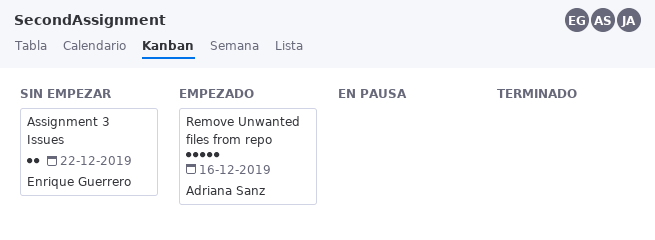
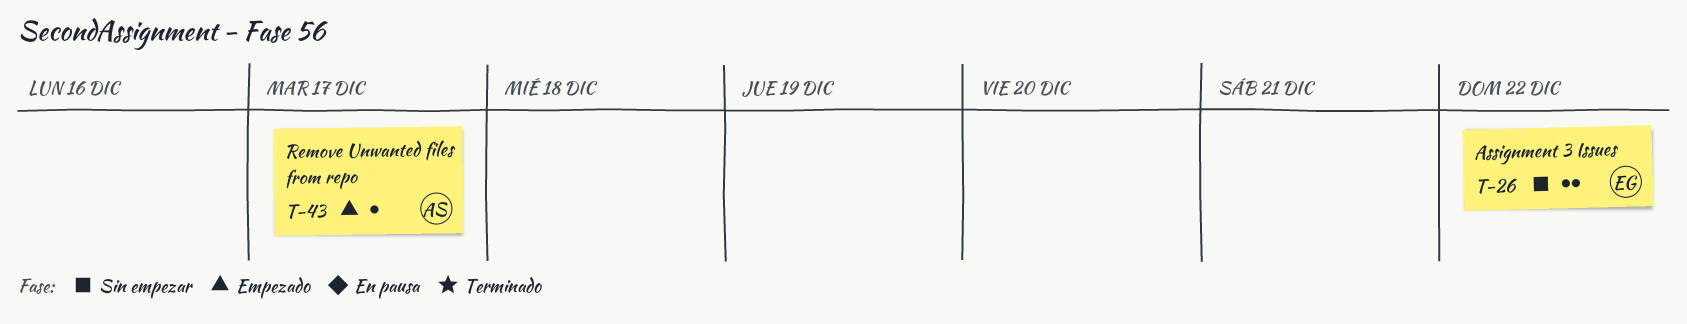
Remove Unwanted files from repo, estimate: 5 -> 1
Remove Unwanted files from repo, due: Dec 16 -> Dec 17

